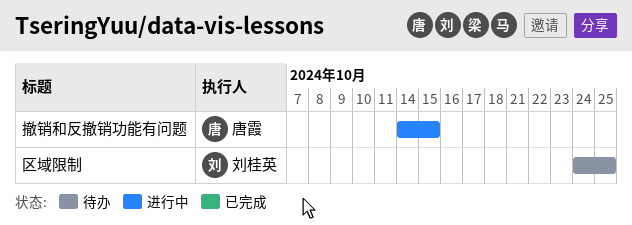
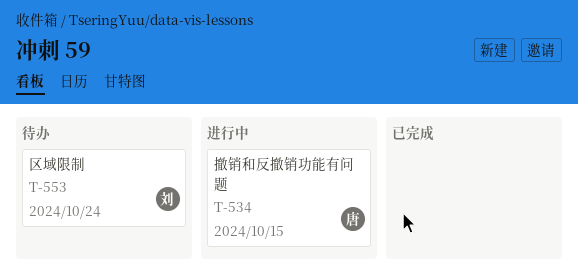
区域限制, due: Oct 25 -> Oct 24

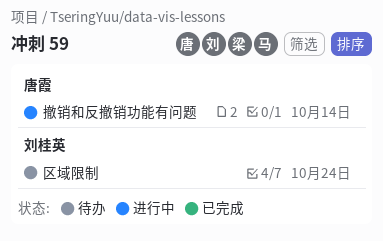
撤销和反撤销功能有问题, due: Oct 15 -> Oct 14

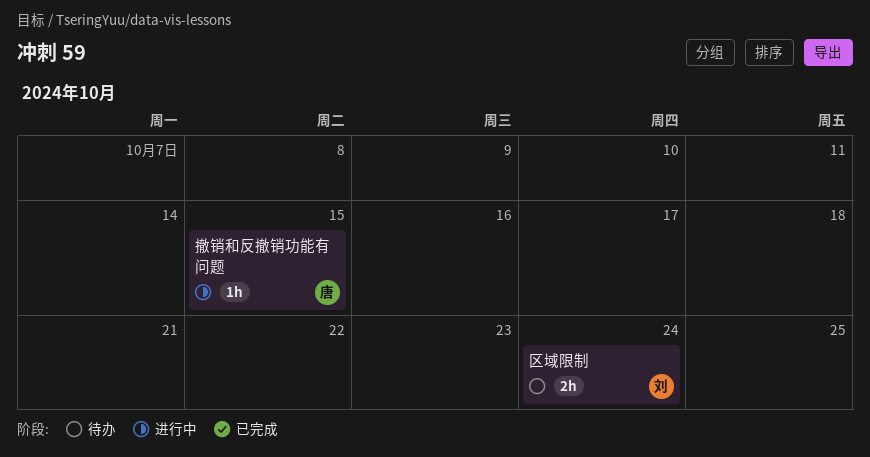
撤销和反撤销功能有问题, due: Oct 14 -> Oct 15

